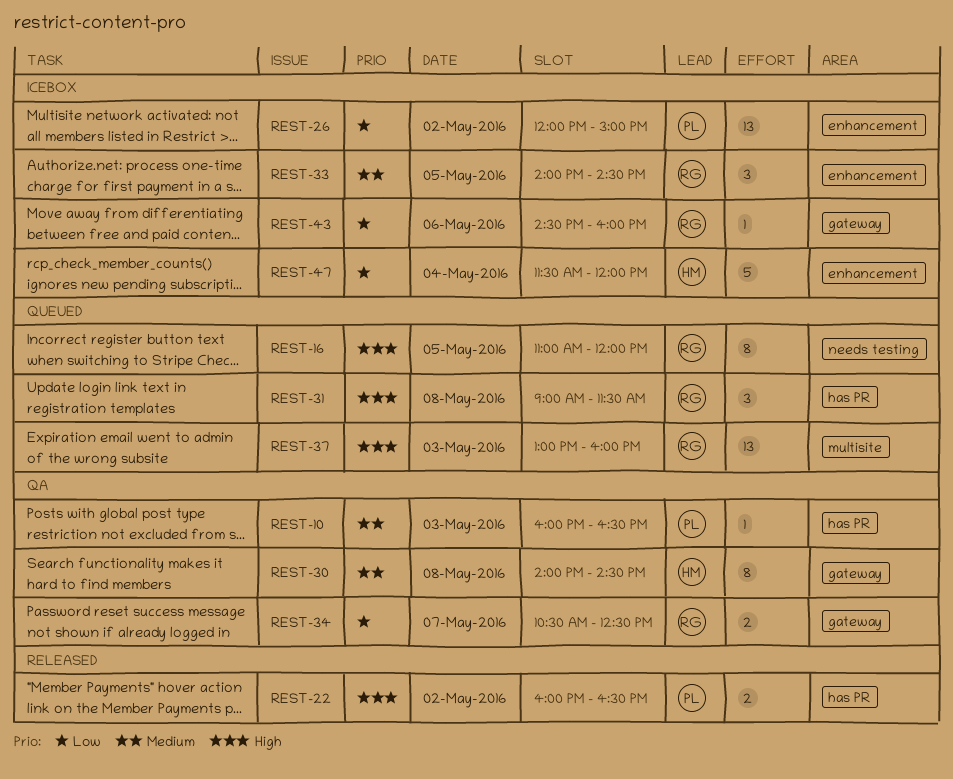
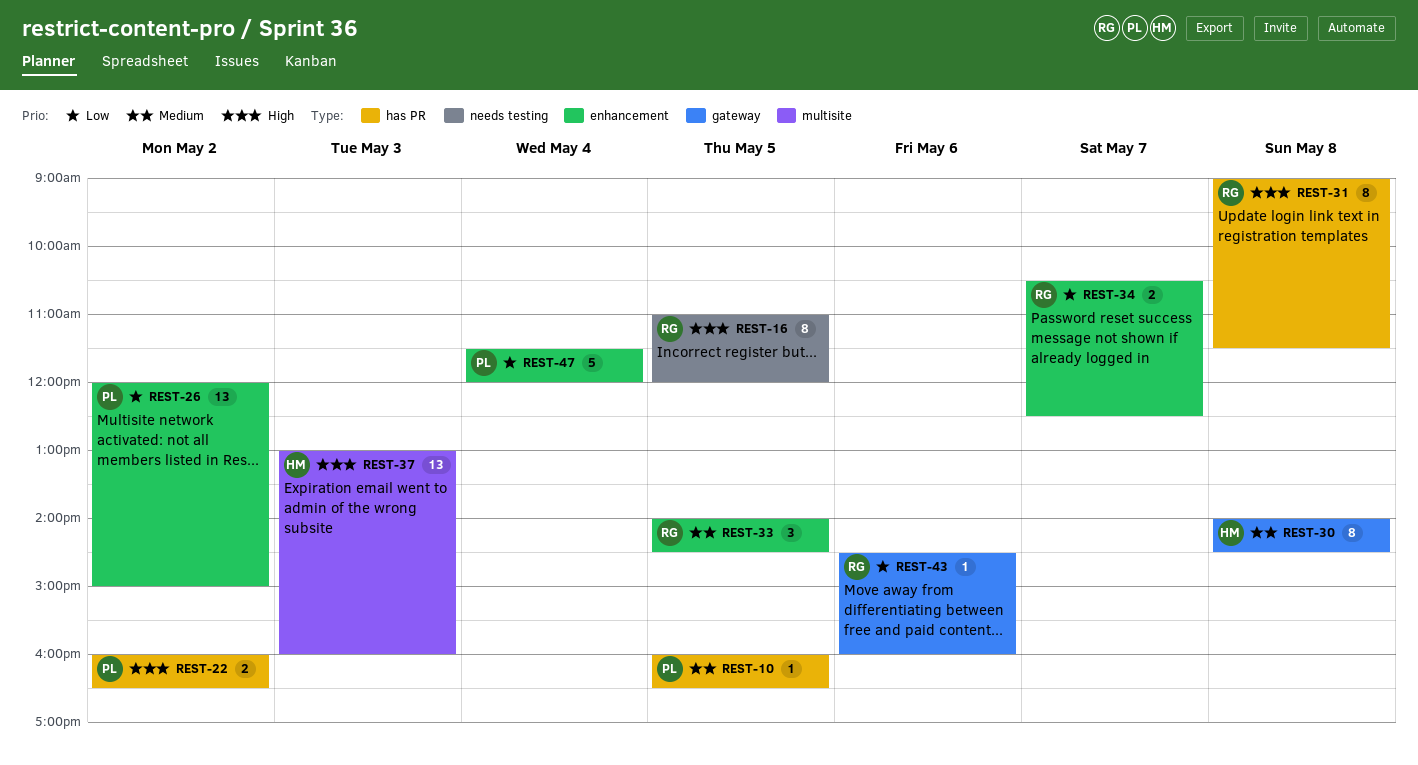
REST-10, day: May 3 -> May 5
REST-31, estimate: 3 -> 8
REST-34, label: gateway -> enhancement
REST-37, owner: RG -> HM
REST-47, owner: HM -> PL

